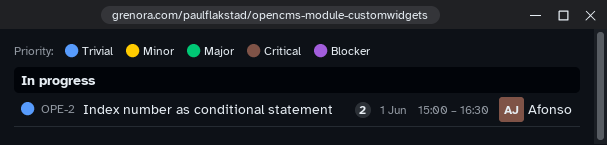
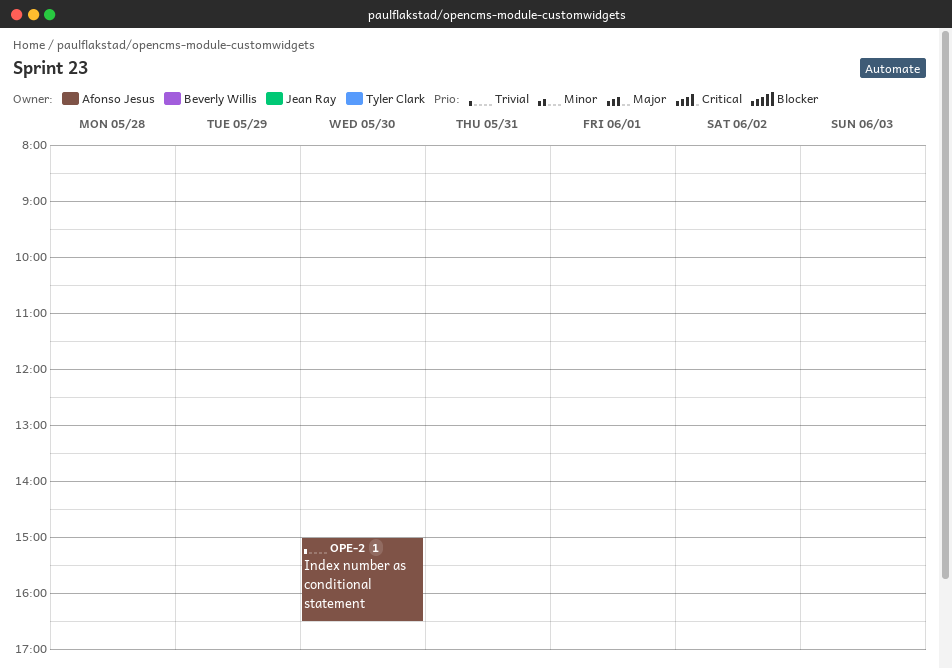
OPE-2, estimate: 2 -> 1
OPE-2, day: Jun 1 -> May 30

